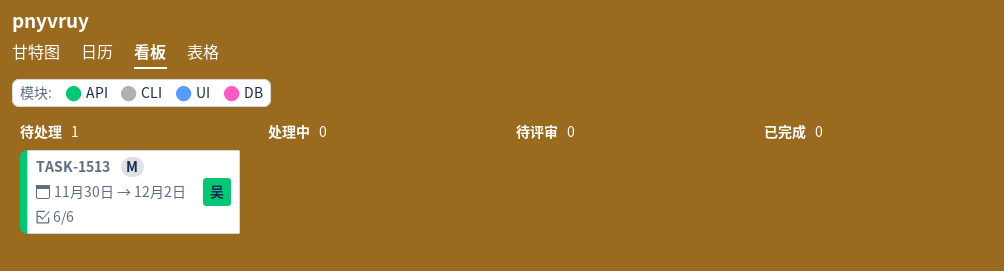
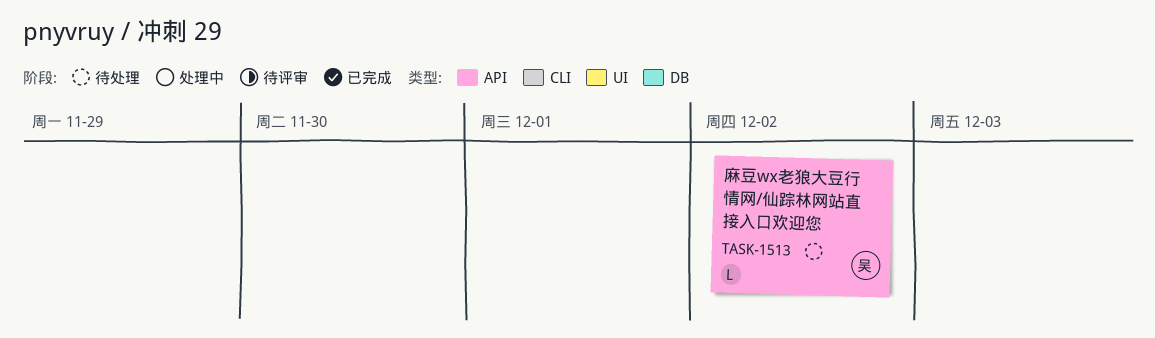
TASK-1513, estimate: M -> L

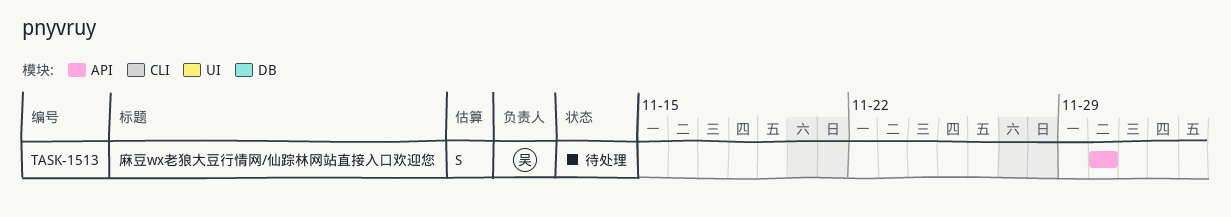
TASK-1513, estimate: L -> S
TASK-1513, due: Dec 2 -> Nov 30

